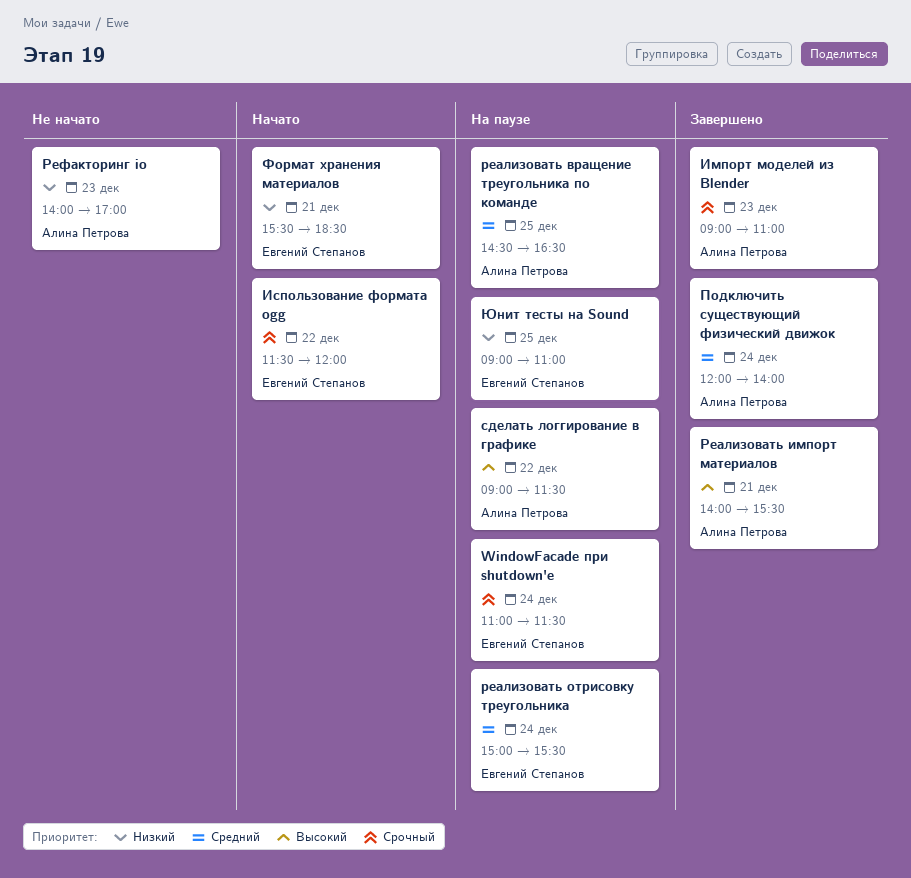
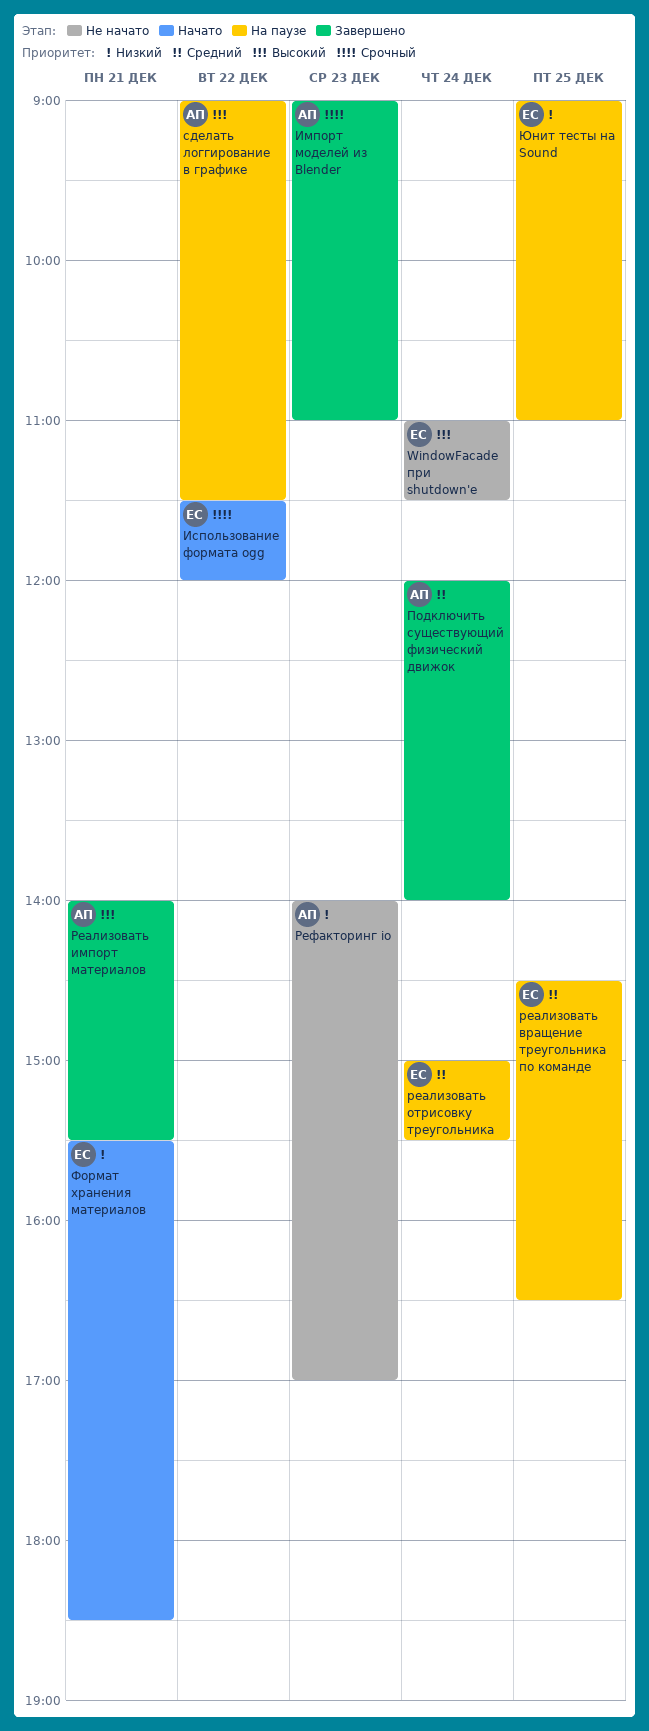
WindowFacade при shutdown'e, status: На паузе -> Не начато
WindowFacade при shutdown'e, priority: Срочный -> Высокий
реализовать вращение треугольника по команде, owner: Алина Петрова -> Евгений Степанов

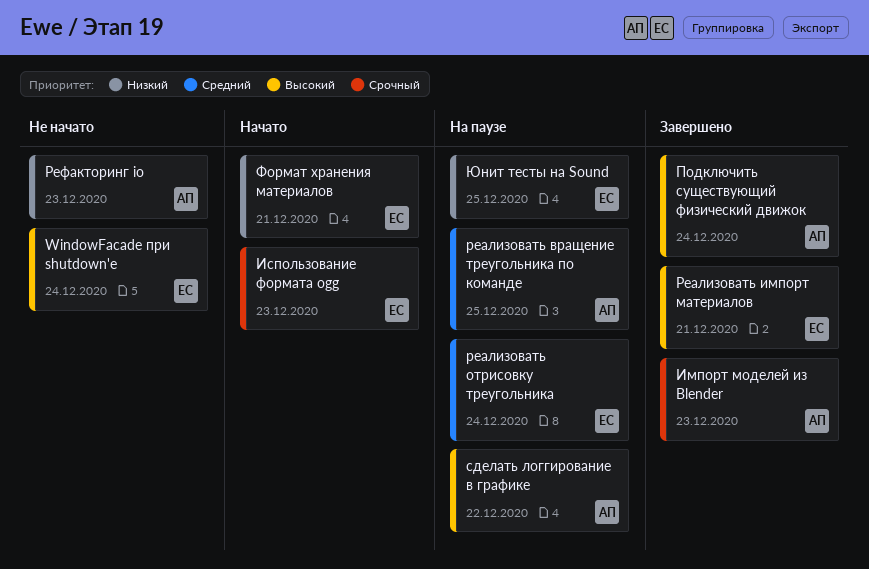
Использование формата ogg, day: Dec 22 -> Dec 23
Подключить существующий физический движок, priority: Средний -> Высокий
реализовать вращение треугольника по команде, owner: ЕС -> АП
Реализовать импорт материалов, owner: АП -> ЕС

